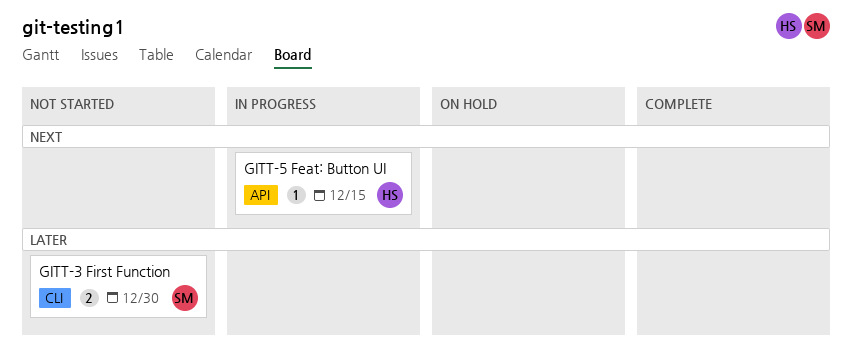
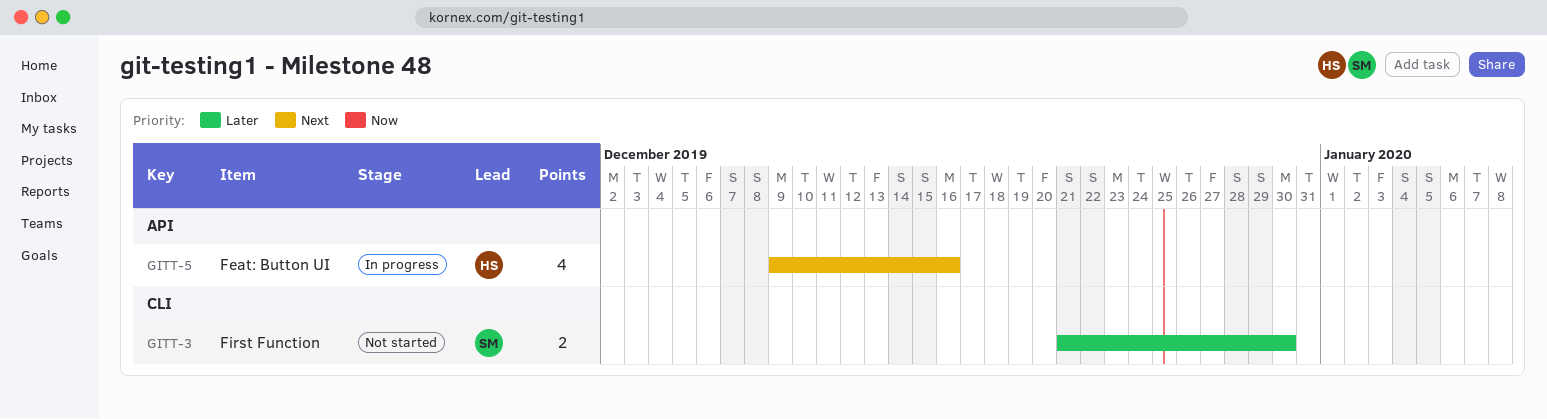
GITT-5, estimate: 1 -> 4
GITT-5, due: Dec 15 -> Dec 16

